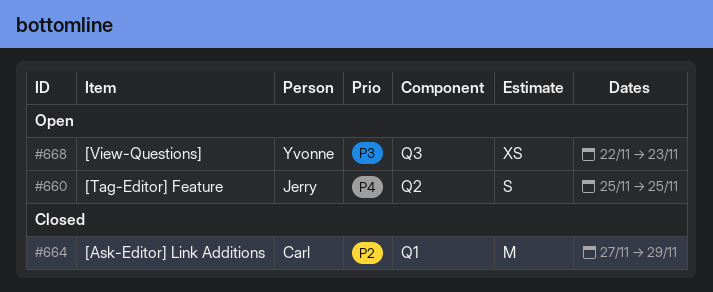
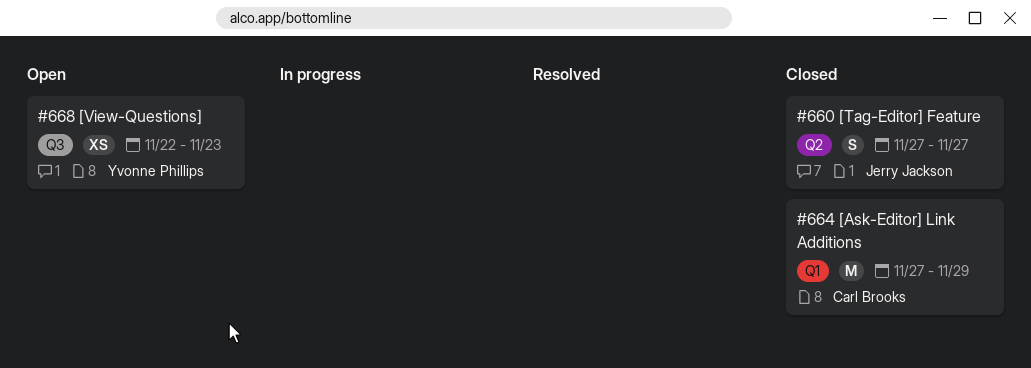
#660, status: Open -> Closed
#660, start: Nov 25 -> Nov 27
#660, due: Nov 25 -> Nov 27

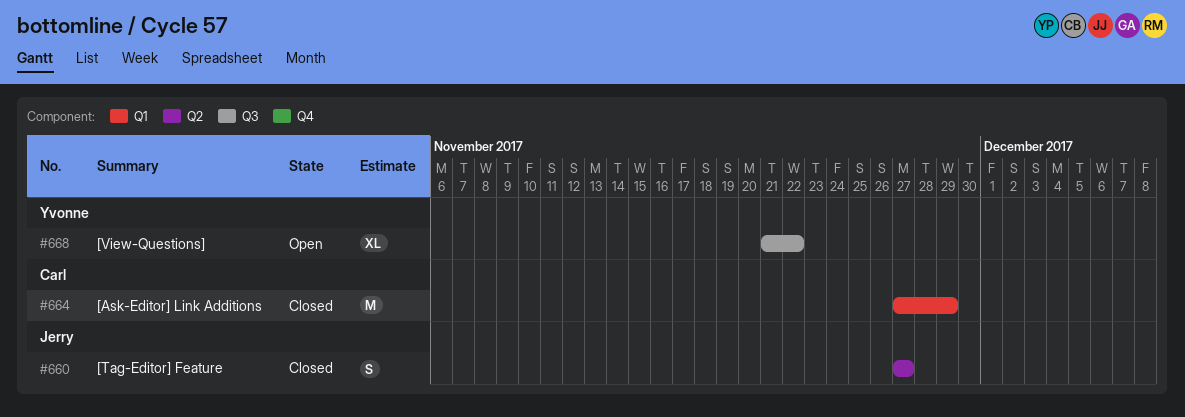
#668, estimate: XS -> XL
#668, start: Nov 22 -> Nov 21
#668, due: Nov 23 -> Nov 22

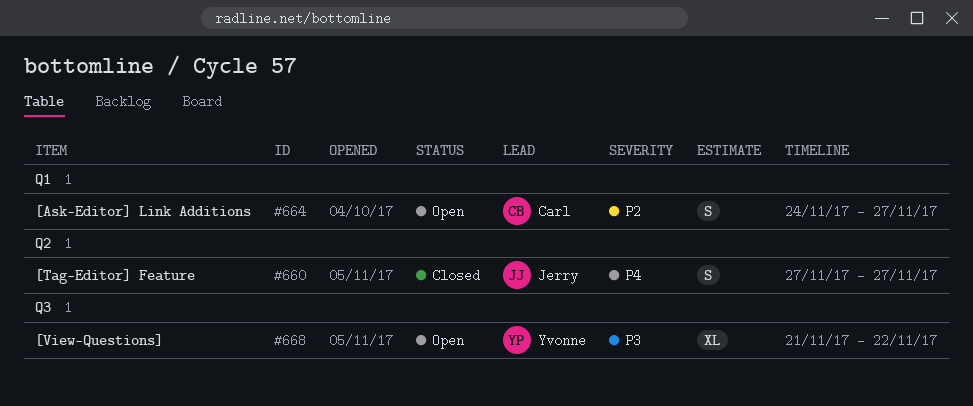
#664, status: Closed -> Open
#664, estimate: M -> S
#664, start: Nov 27 -> Nov 24
#664, due: Nov 29 -> Nov 27

